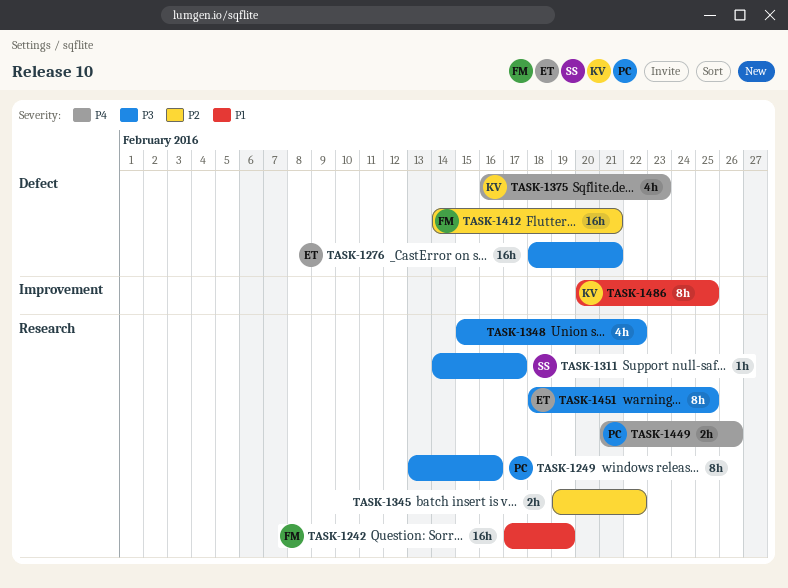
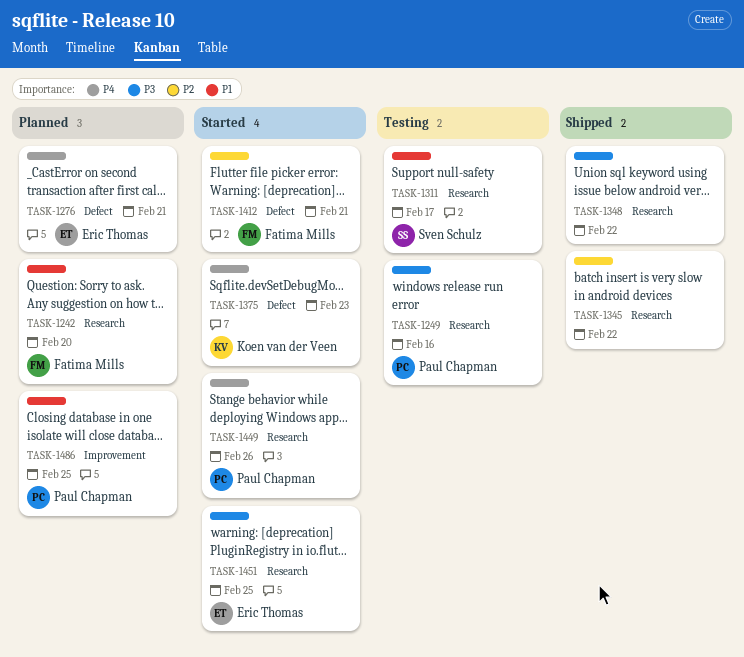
TASK-1242, due: Feb 19 -> Feb 20
TASK-1276, priority: P3 -> P4
TASK-1311, priority: P3 -> P1
TASK-1486, owner: Koen van der Veen -> Paul Chapman

